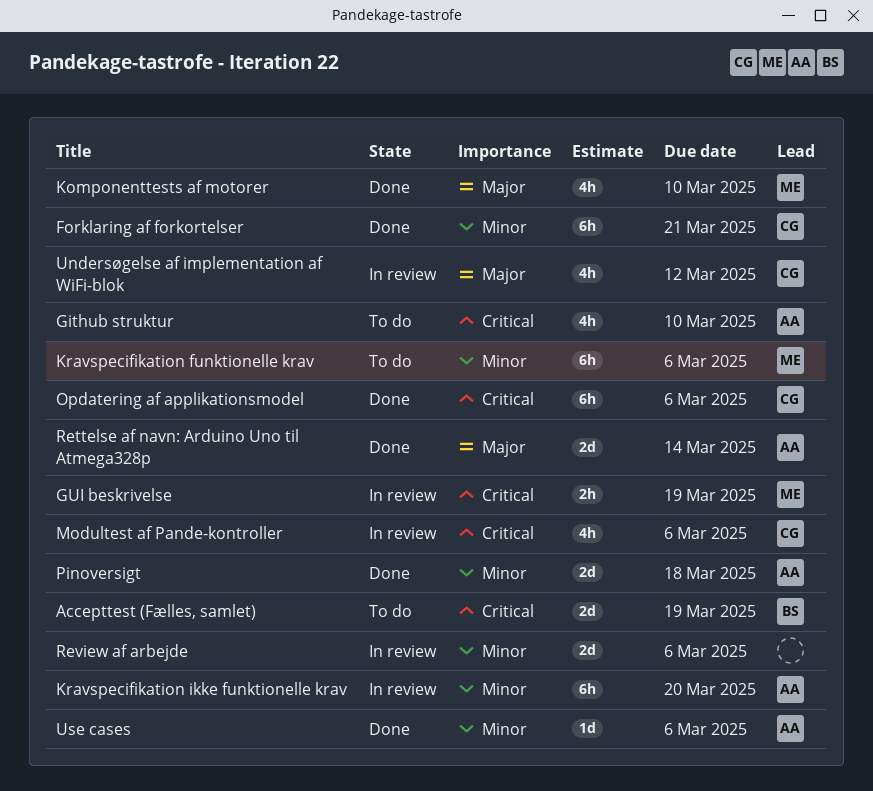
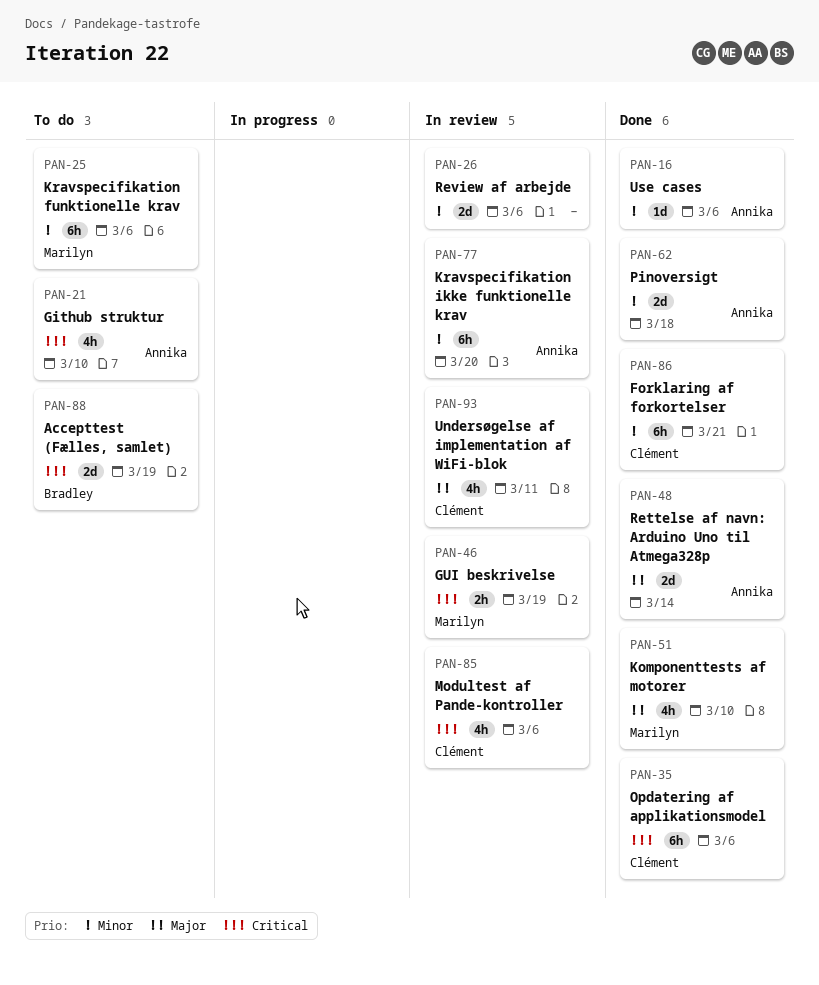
Undersøgelse af implementation af WiFi-blok, due: Mar 12 -> Mar 11

